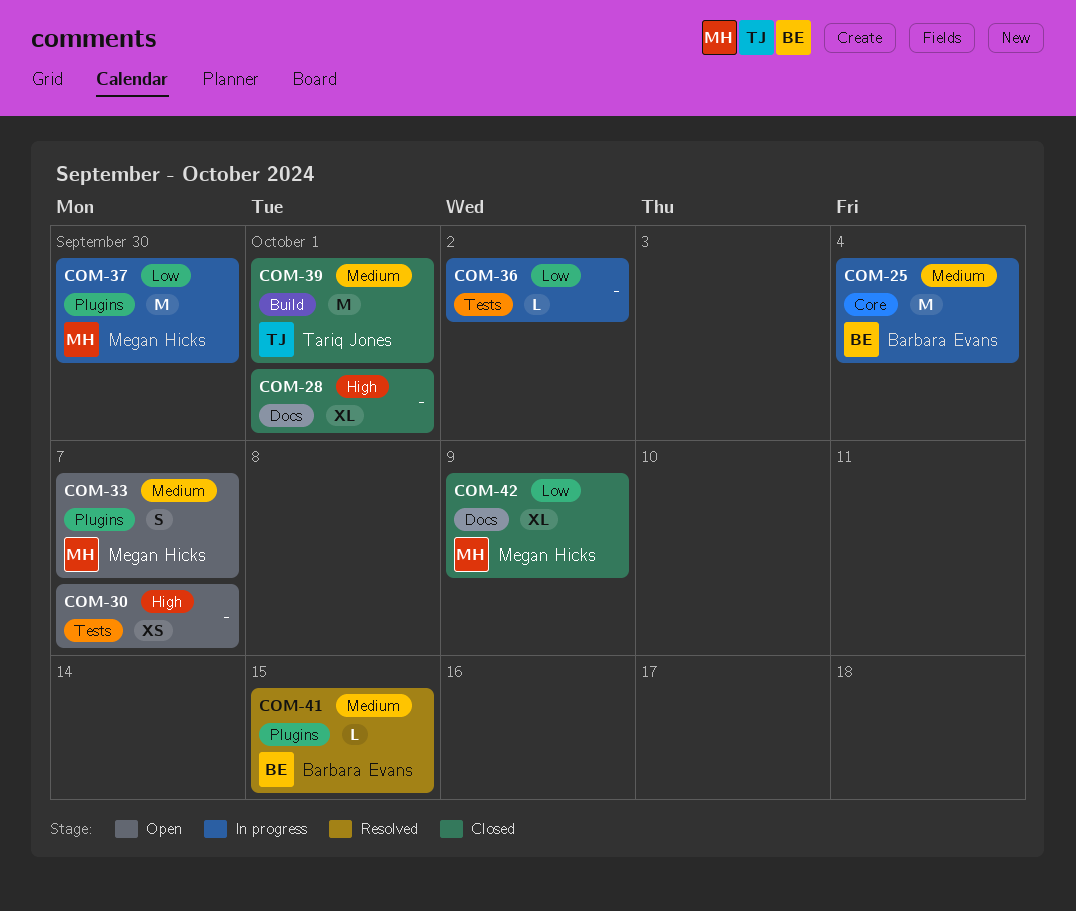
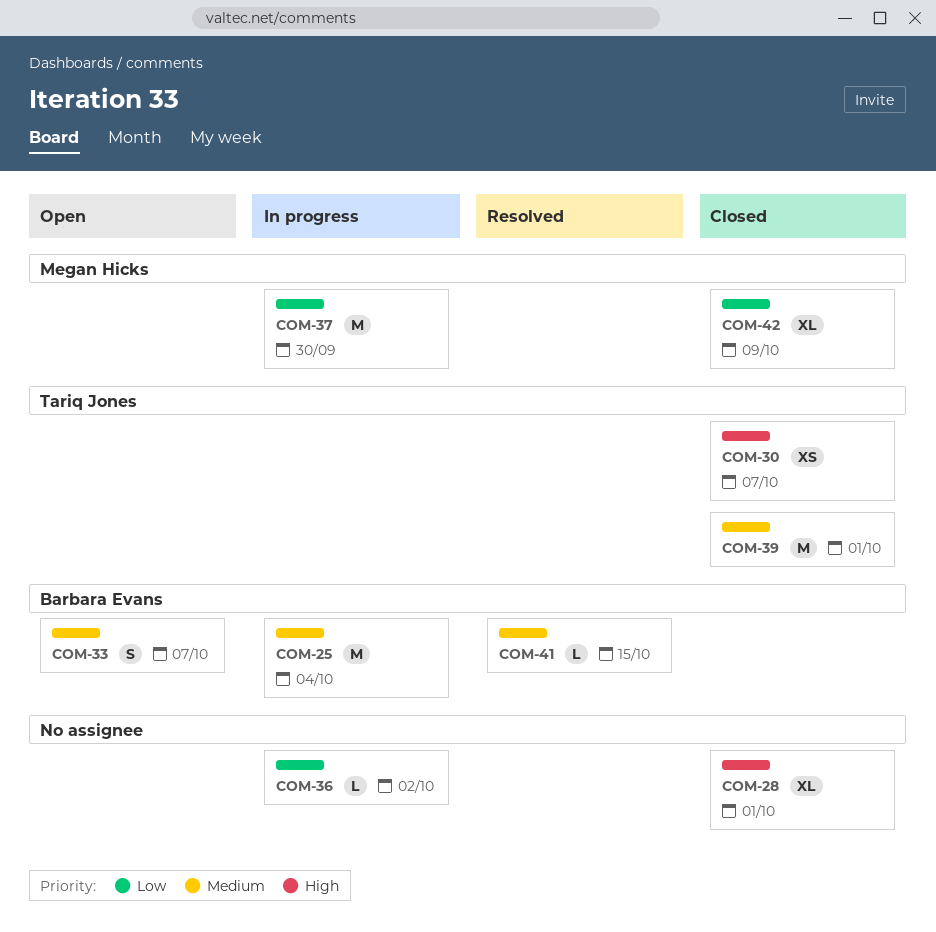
COM-30, status: Open -> Closed
COM-30, owner: none -> Tariq Jones
COM-33, owner: Megan Hicks -> Barbara Evans

